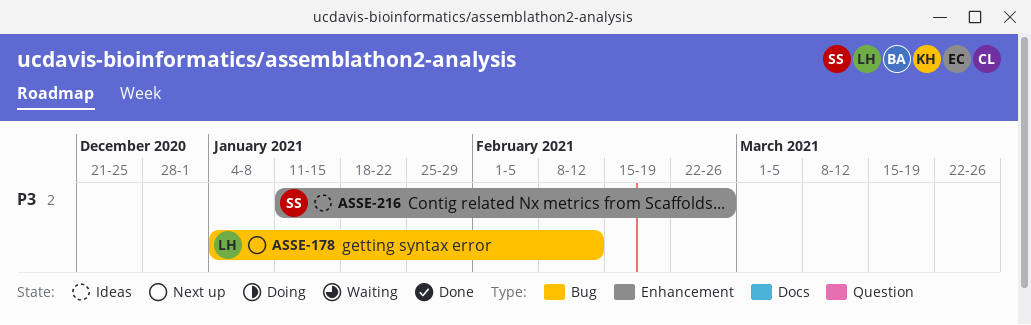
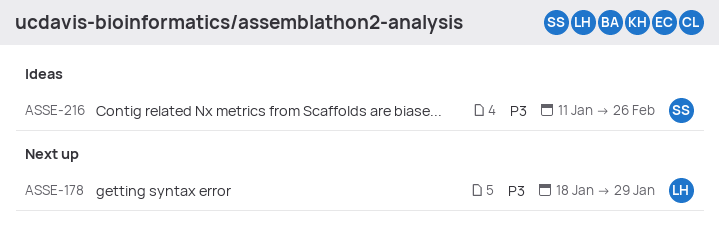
ASSE-178, start: Jan 4 -> Jan 18
ASSE-178, due: Feb 12 -> Jan 29

